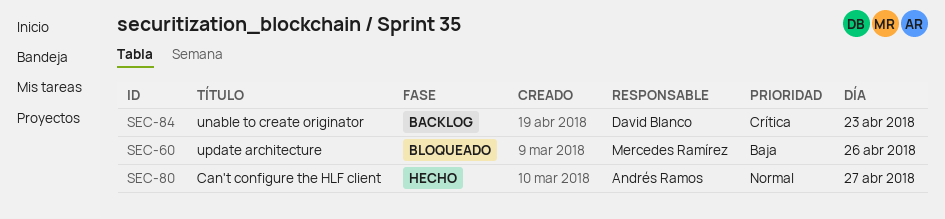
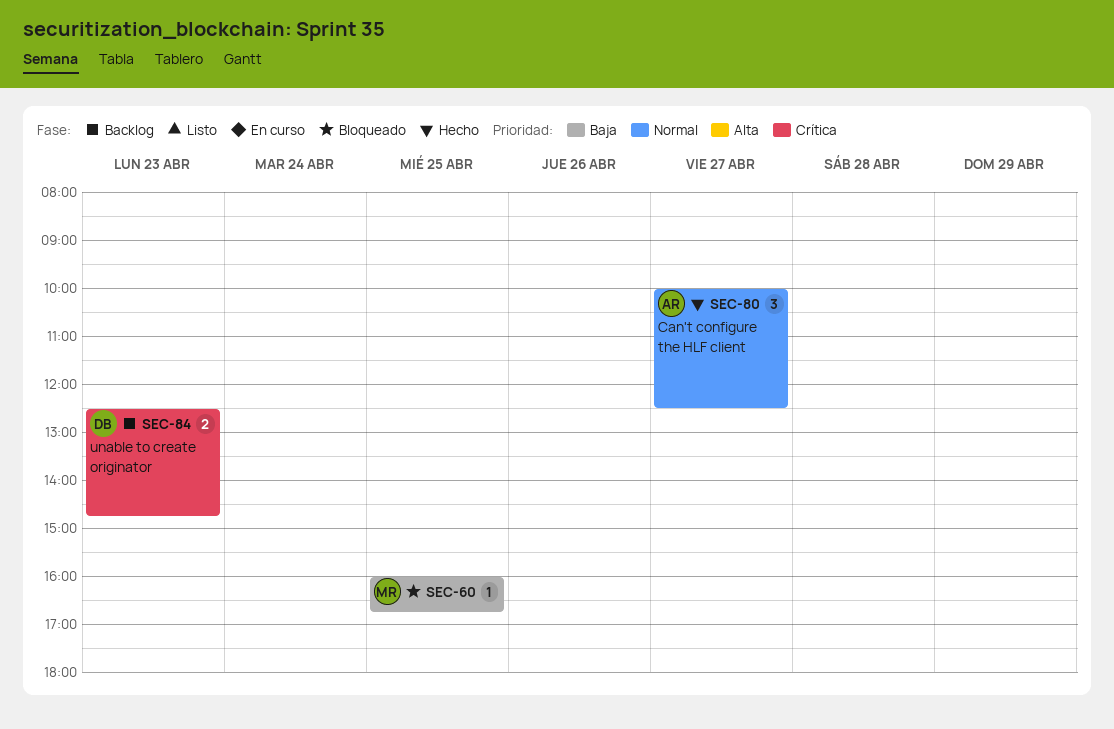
SEC-60, day: Apr 26 -> Apr 25

